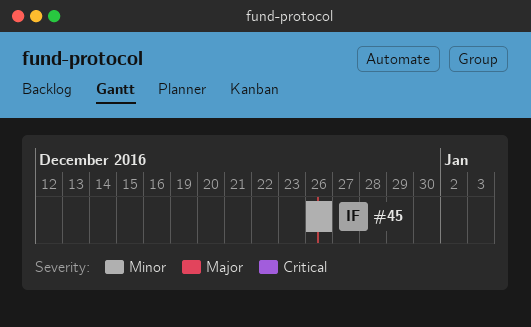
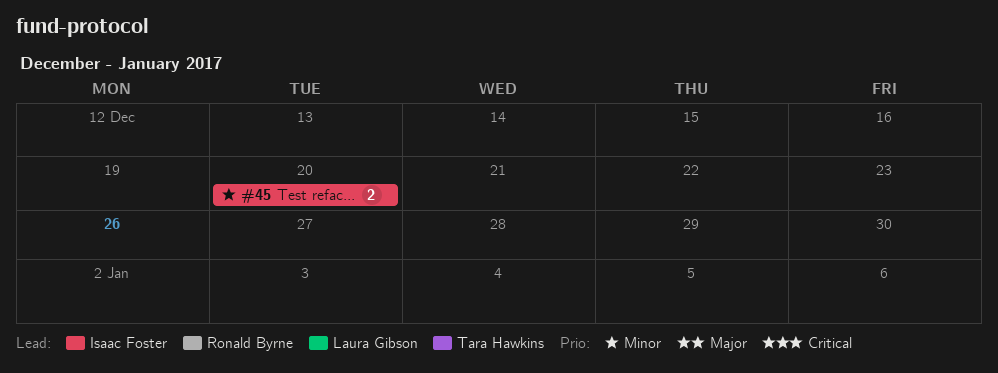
#45, start: Dec 26 -> Dec 20
#45, due: Dec 26 -> Dec 20

